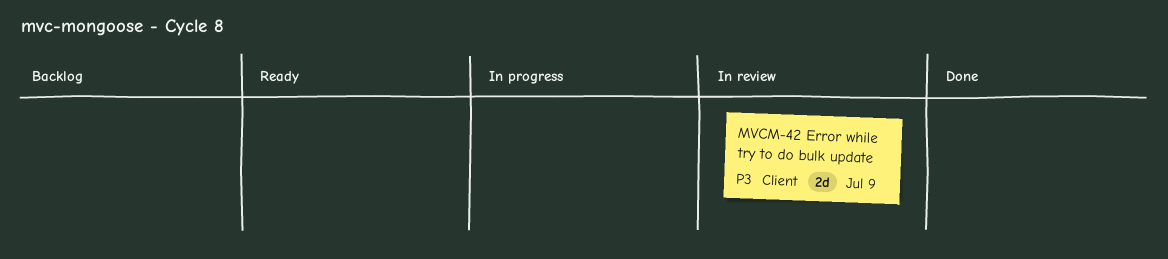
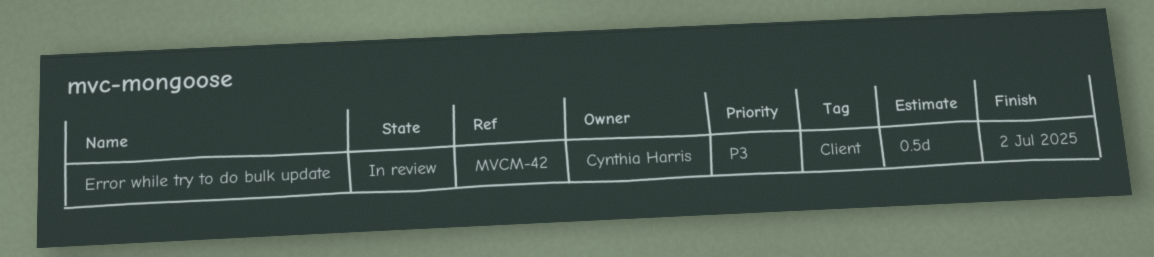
MVCM-42, estimate: 2d -> 0.5d
MVCM-42, due: Jul 9 -> Jul 2

